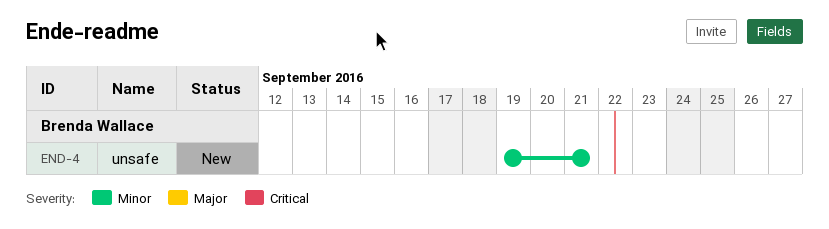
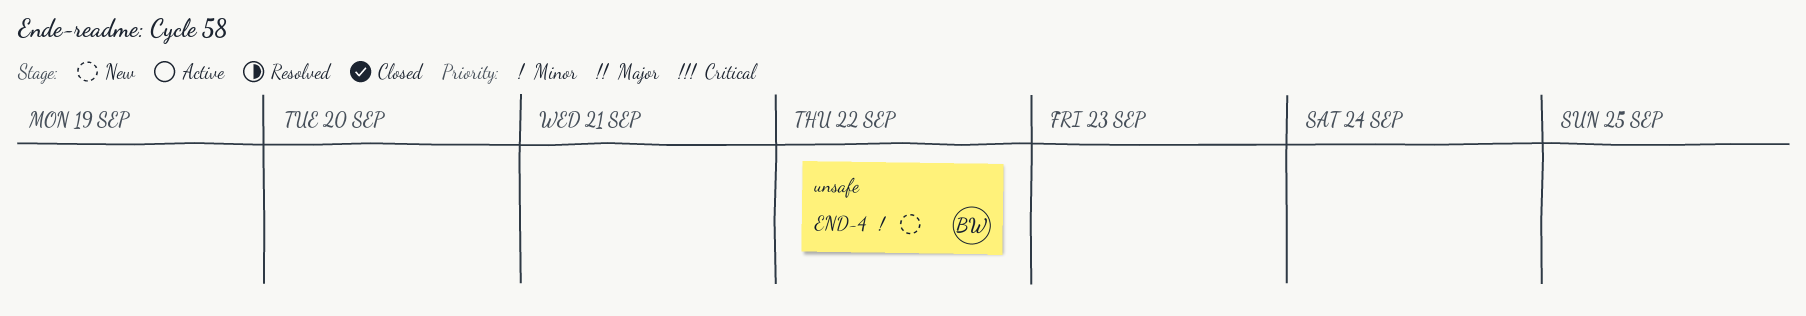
END-4, due: Sep 21 -> Sep 22

